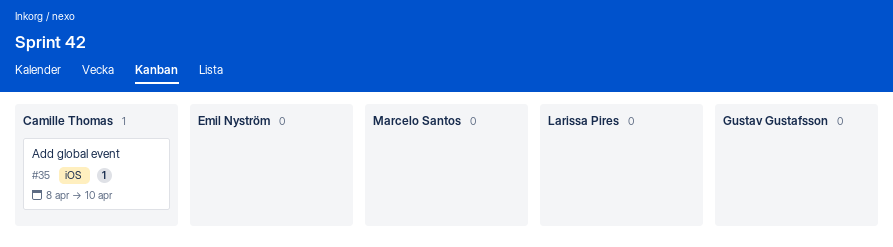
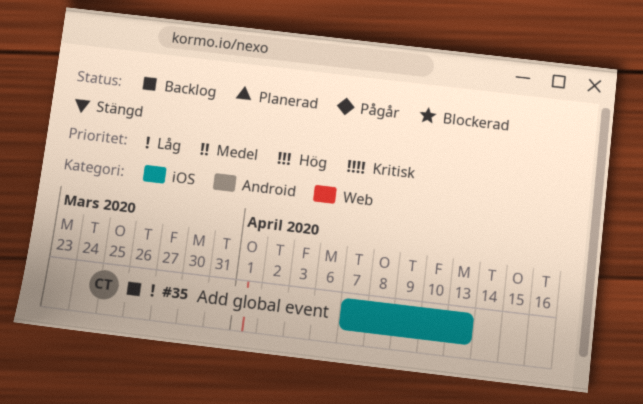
#35, start: Apr 8 -> Apr 7
#35, due: Apr 10 -> Apr 13

